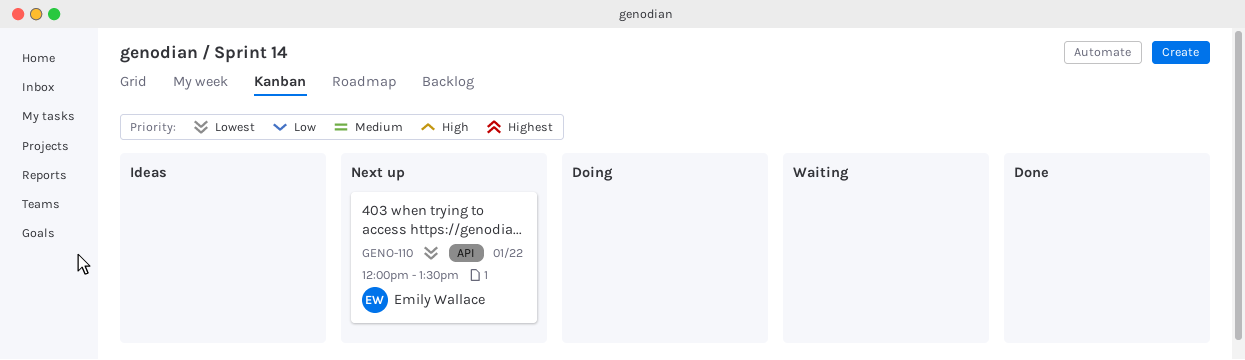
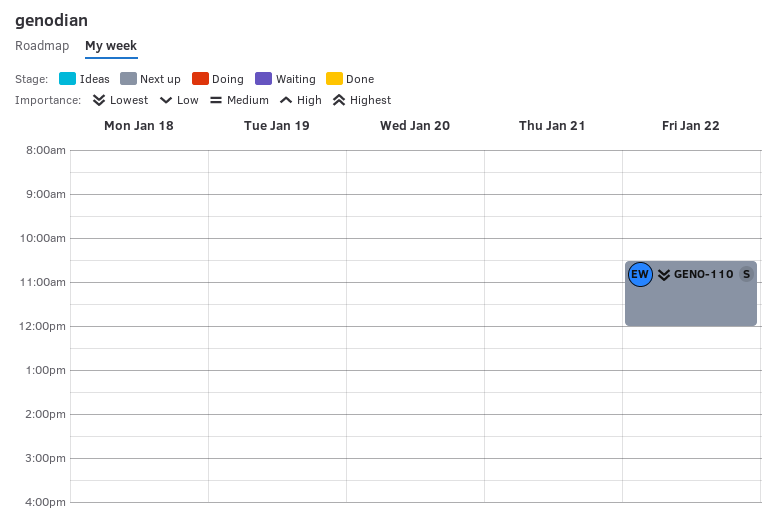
GENO-110, begins: 12:00 -> 10:30
GENO-110, ends: 13:30 -> 12:00

